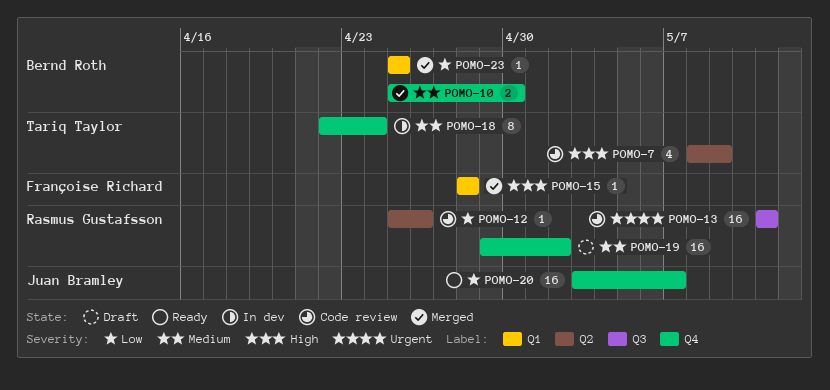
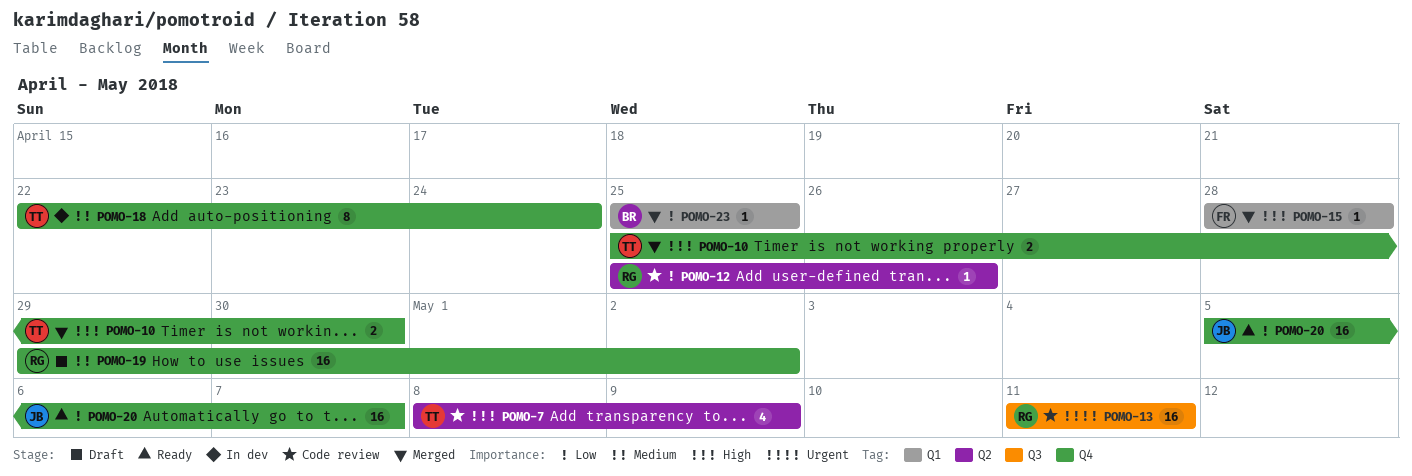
POMO-10, owner: Bernd Roth -> Tariq Taylor
POMO-10, priority: Medium -> High
POMO-20, start: May 3 -> May 5

